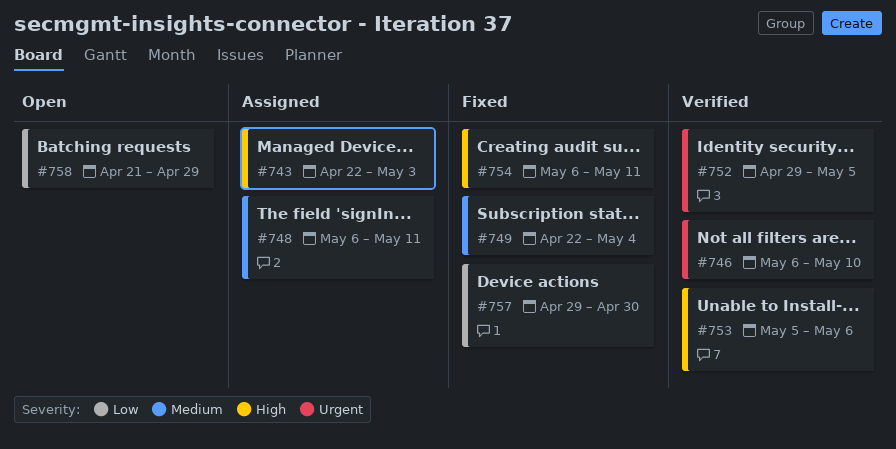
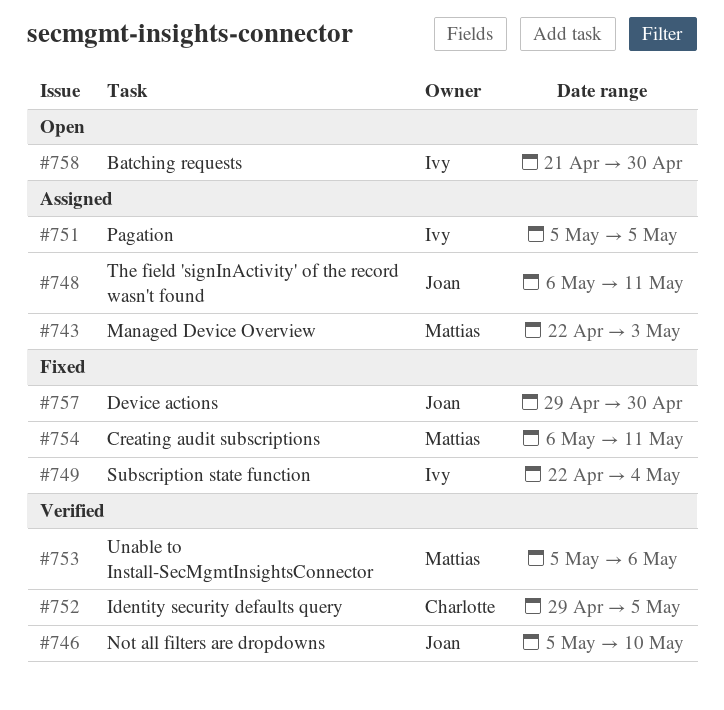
#746, start: May 6 -> May 5
#751: none -> present
#758, due: Apr 29 -> Apr 30

